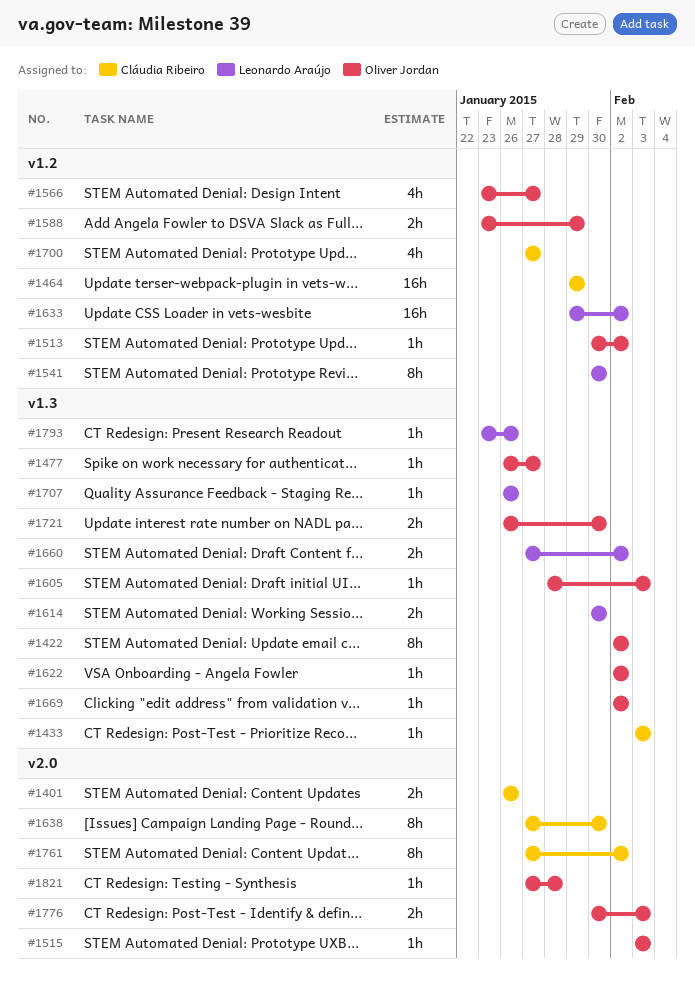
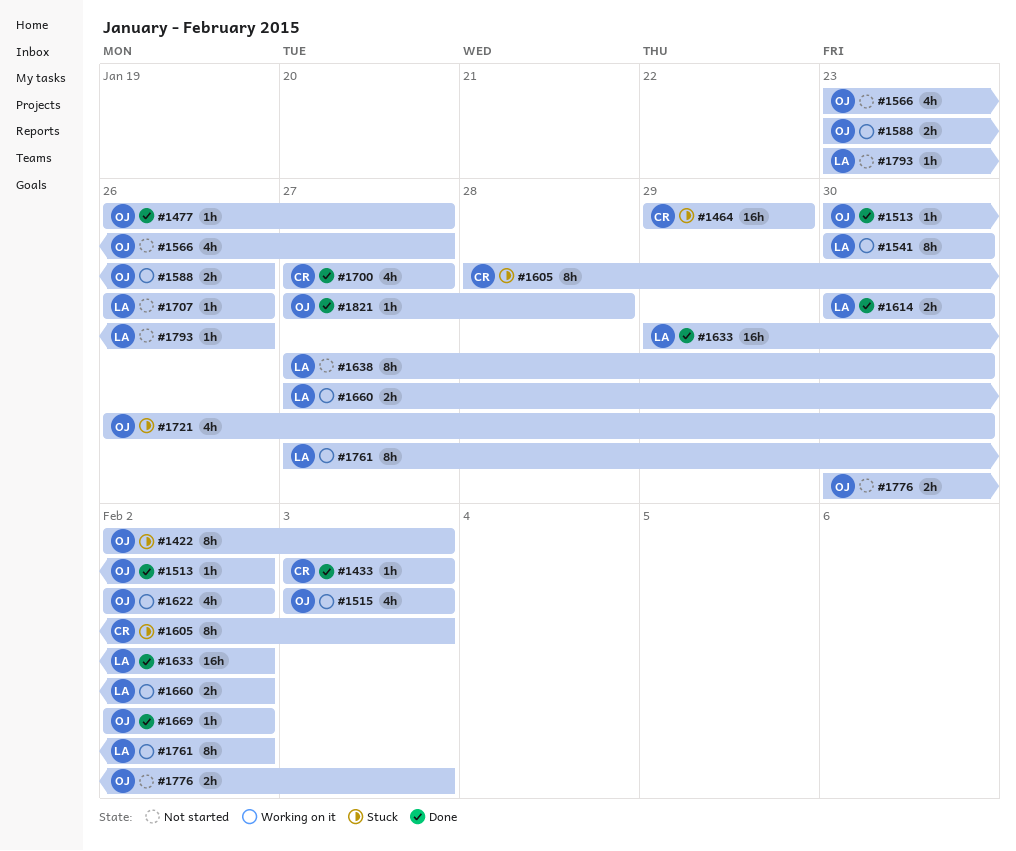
#1401: present -> none
#1422, due: Feb 2 -> Feb 3
#1515, estimate: 1h -> 4h
#1588, due: Jan 29 -> Jan 26
#1605, owner: Oliver Jordan -> Cláudia Ribeiro
#1605, estimate: 1h -> 8h
#1622, estimate: 1h -> 4h
#1638, owner: Cláudia Ribeiro -> Leonardo Araújo
#1721, estimate: 2h -> 4h
#1761, owner: Cláudia Ribeiro -> Leonardo Araújo

